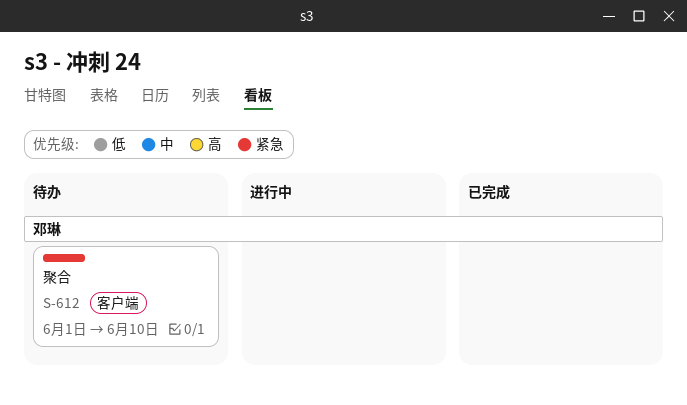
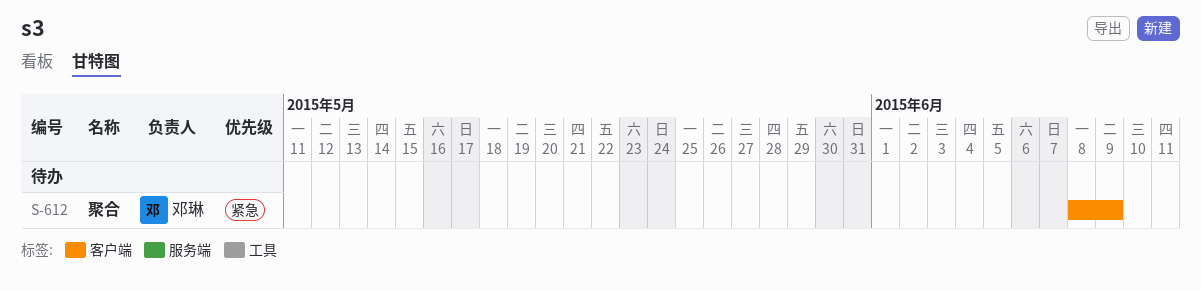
S-612, start: Jun 1 -> Jun 8
S-612, due: Jun 10 -> Jun 9

